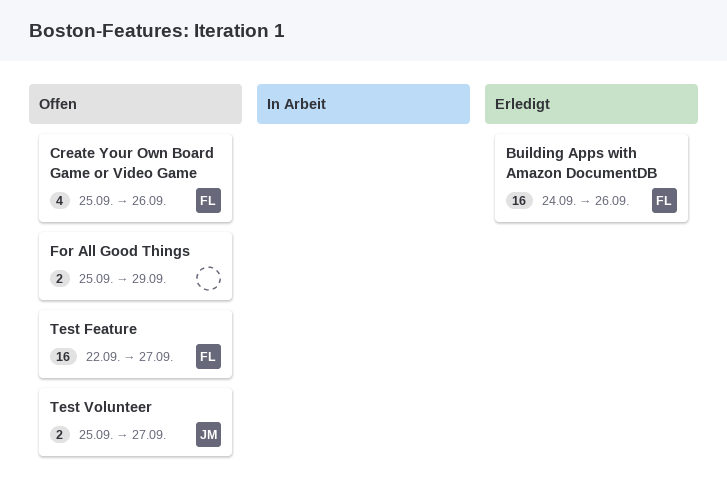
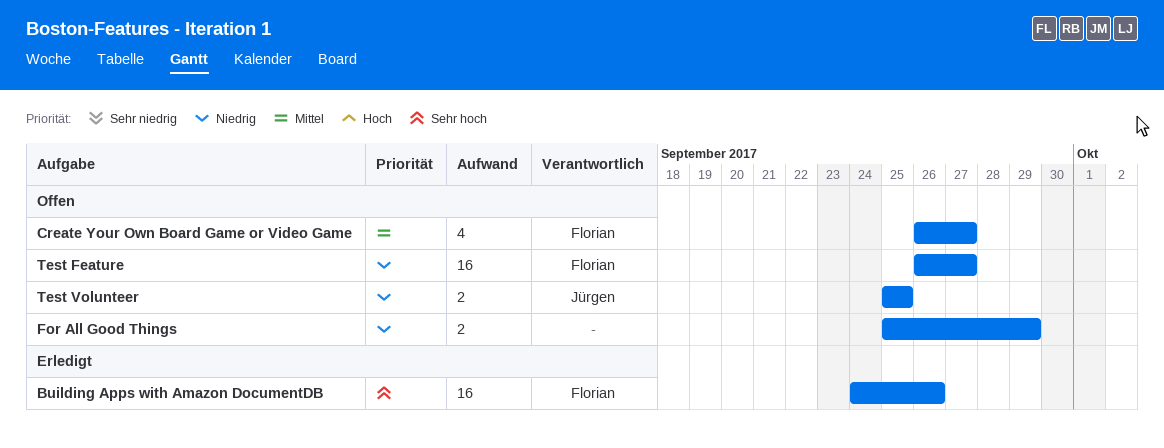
Create Your Own Board Game or Video Game, start: Sep 25 -> Sep 26
Create Your Own Board Game or Video Game, due: Sep 26 -> Sep 27
Test Feature, start: Sep 22 -> Sep 26
Test Volunteer, due: Sep 27 -> Sep 25

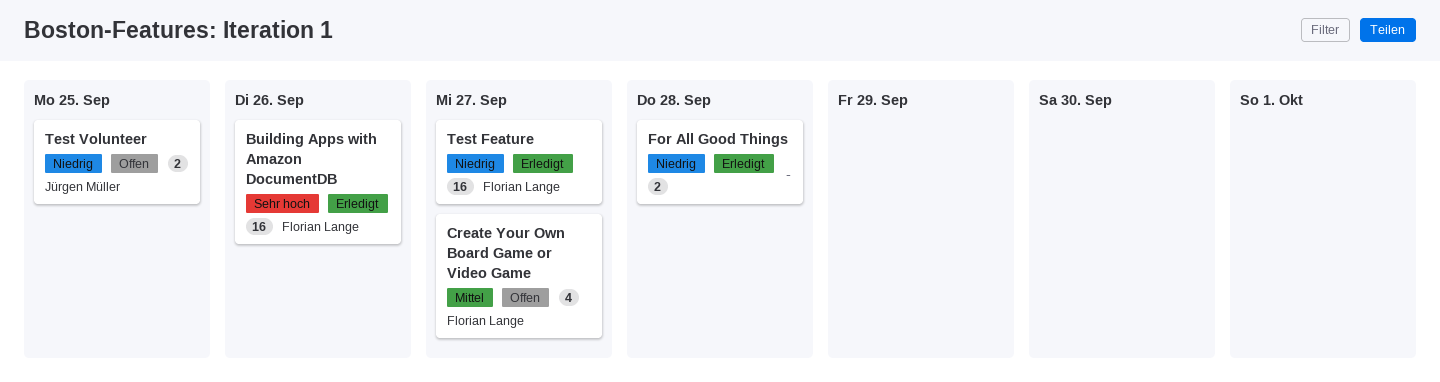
For All Good Things, status: Offen -> Erledigt
For All Good Things, due: Sep 29 -> Sep 28
Test Feature, status: Offen -> Erledigt

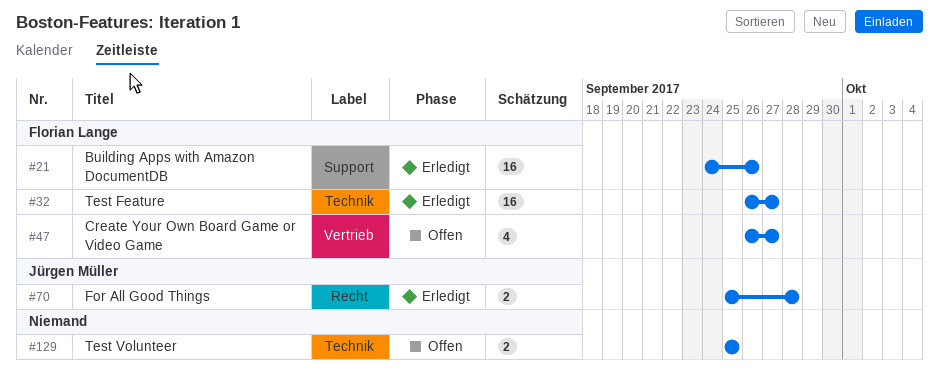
For All Good Things, owner: none -> Jürgen Müller
Test Volunteer, owner: Jürgen Müller -> none

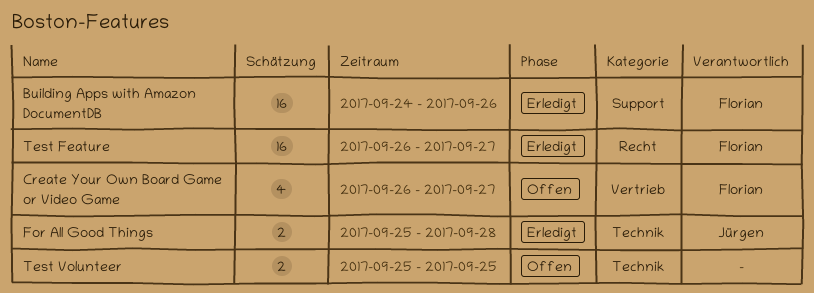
For All Good Things, label: Recht -> Technik
Test Feature, label: Technik -> Recht

